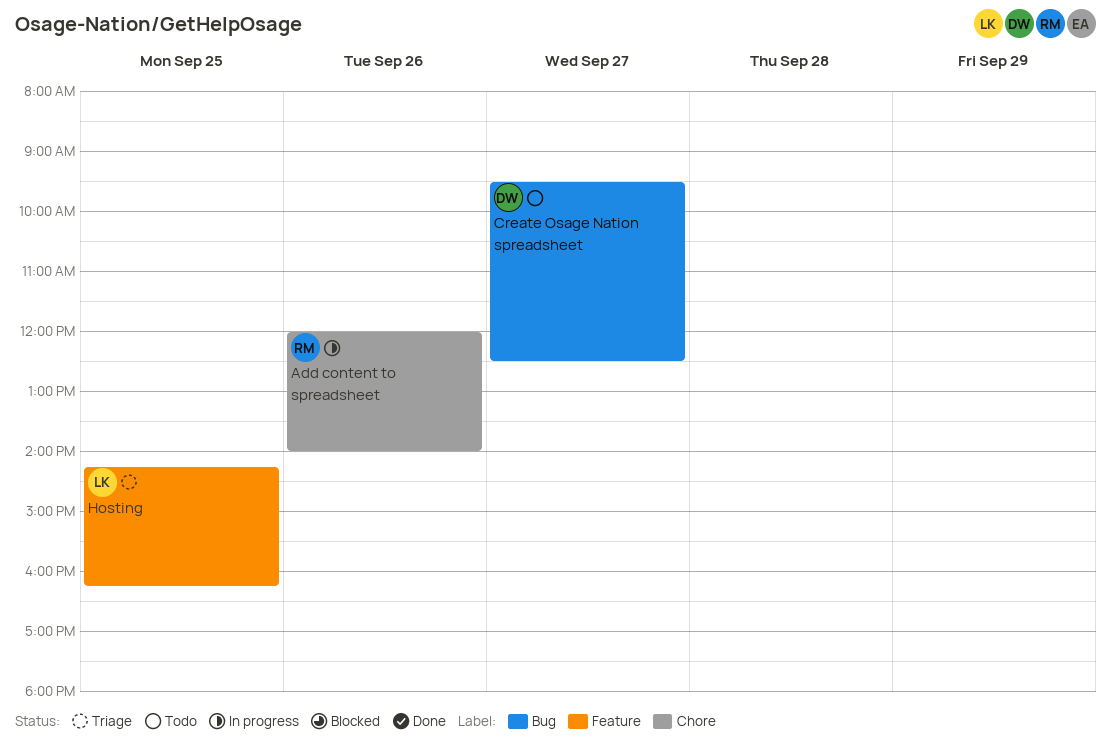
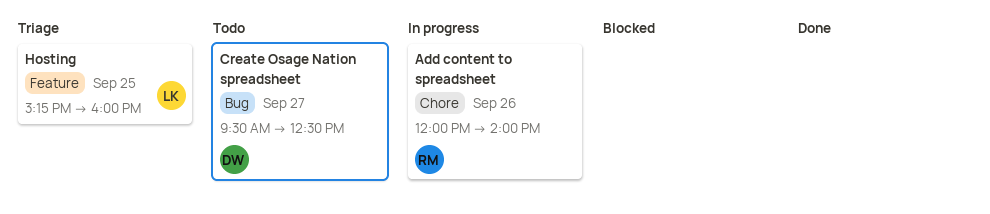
Hosting, begins: 14:15 -> 15:15
Hosting, ends: 16:15 -> 16:00

